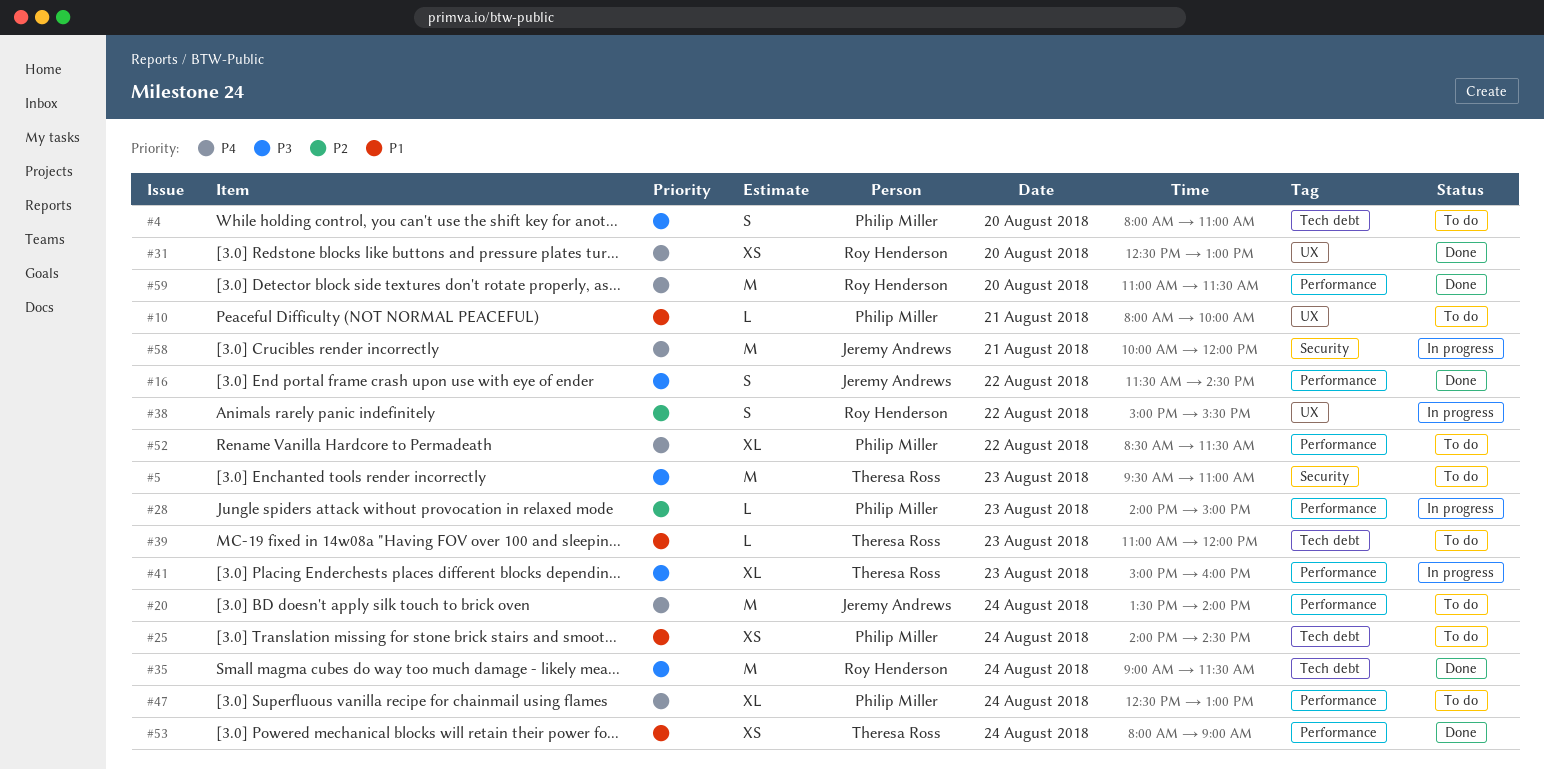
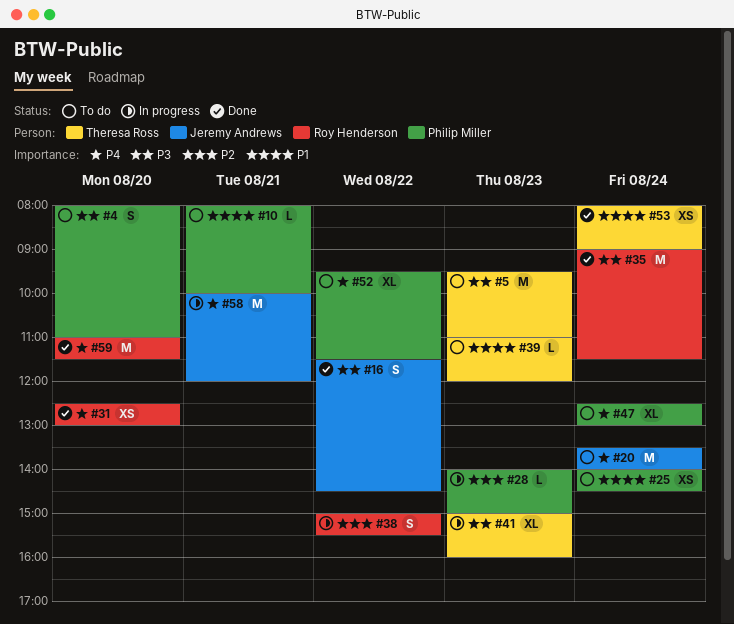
#52, begins: 08:30 -> 09:30

